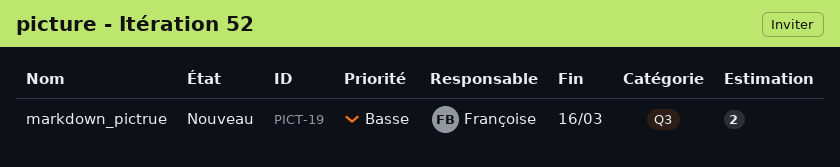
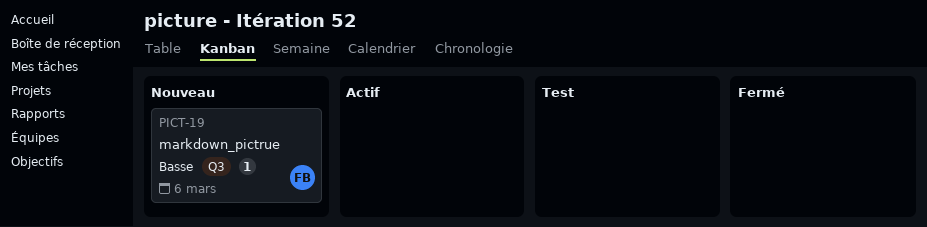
PICT-19, estimate: 2 -> 1
PICT-19, due: Mar 16 -> Mar 6

